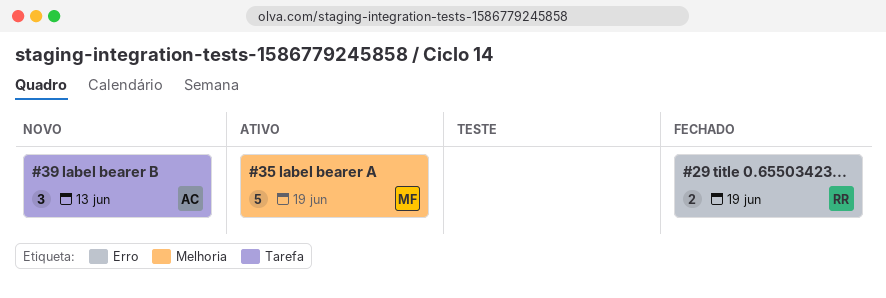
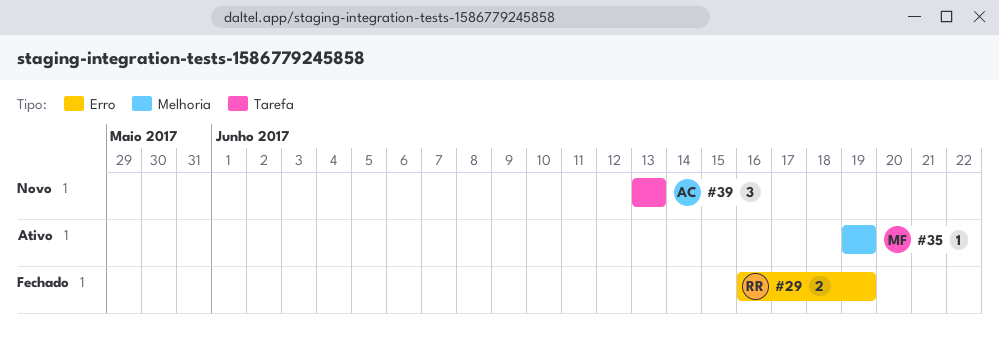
#35, estimate: 5 -> 1

